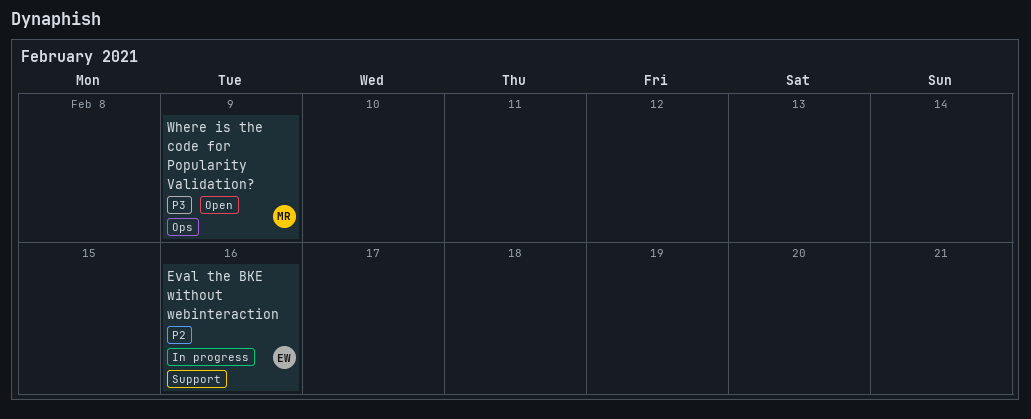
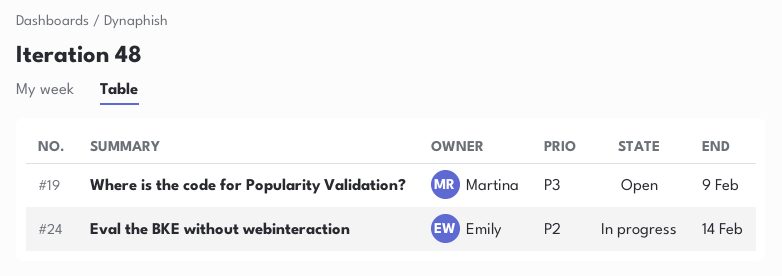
Eval the BKE without webinteraction, due: Feb 16 -> Feb 14

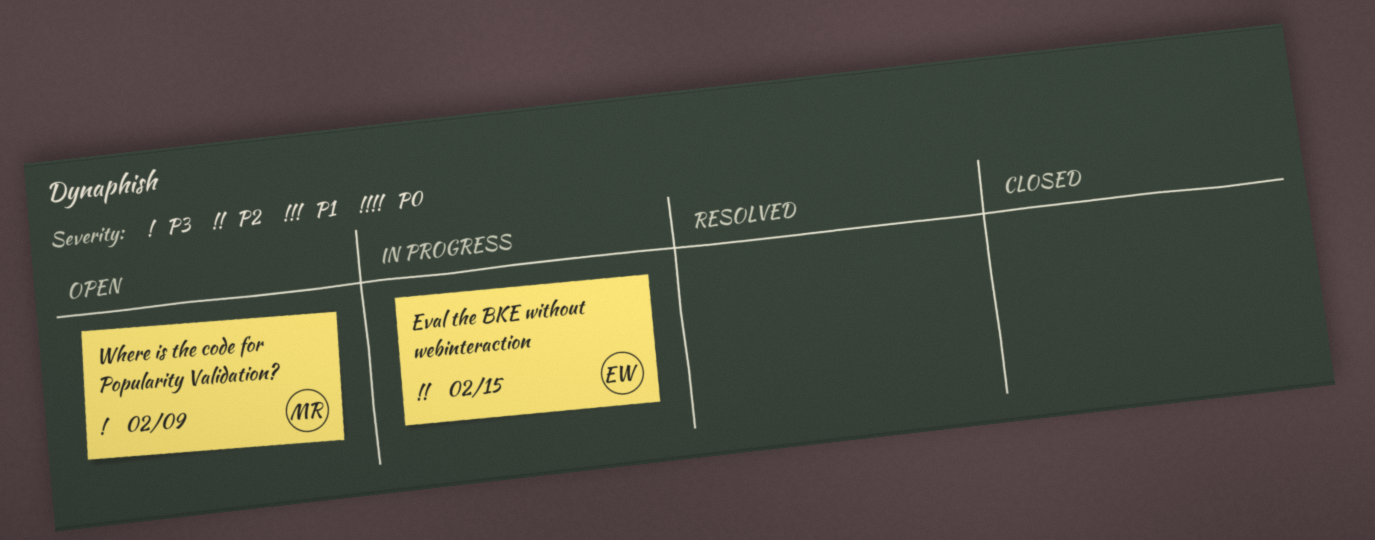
Eval the BKE without webinteraction, due: Feb 14 -> Feb 15

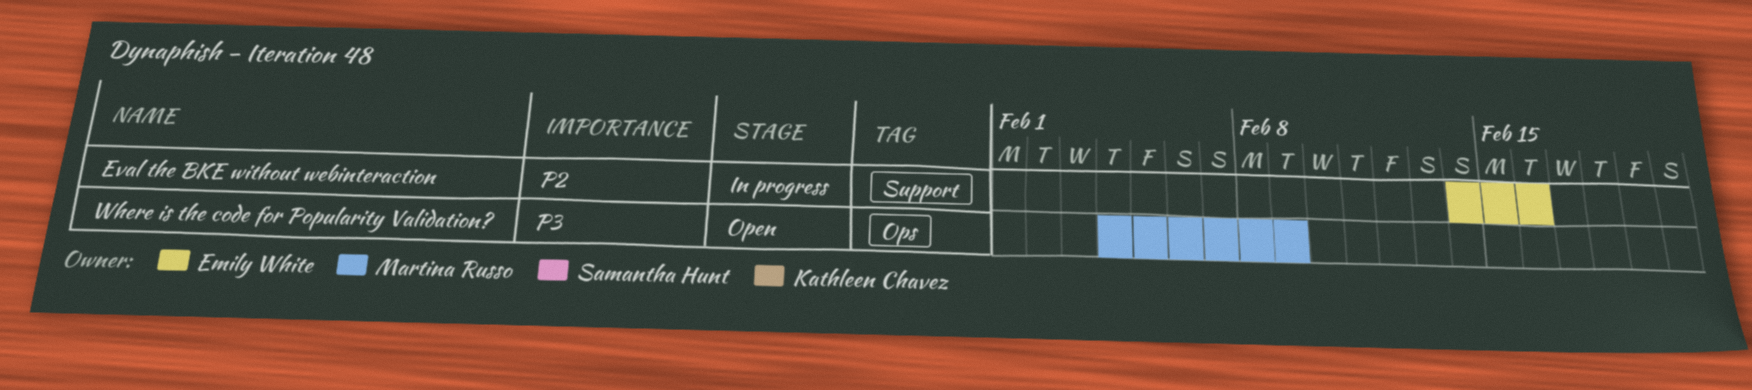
Eval the BKE without webinteraction, due: Feb 15 -> Feb 16

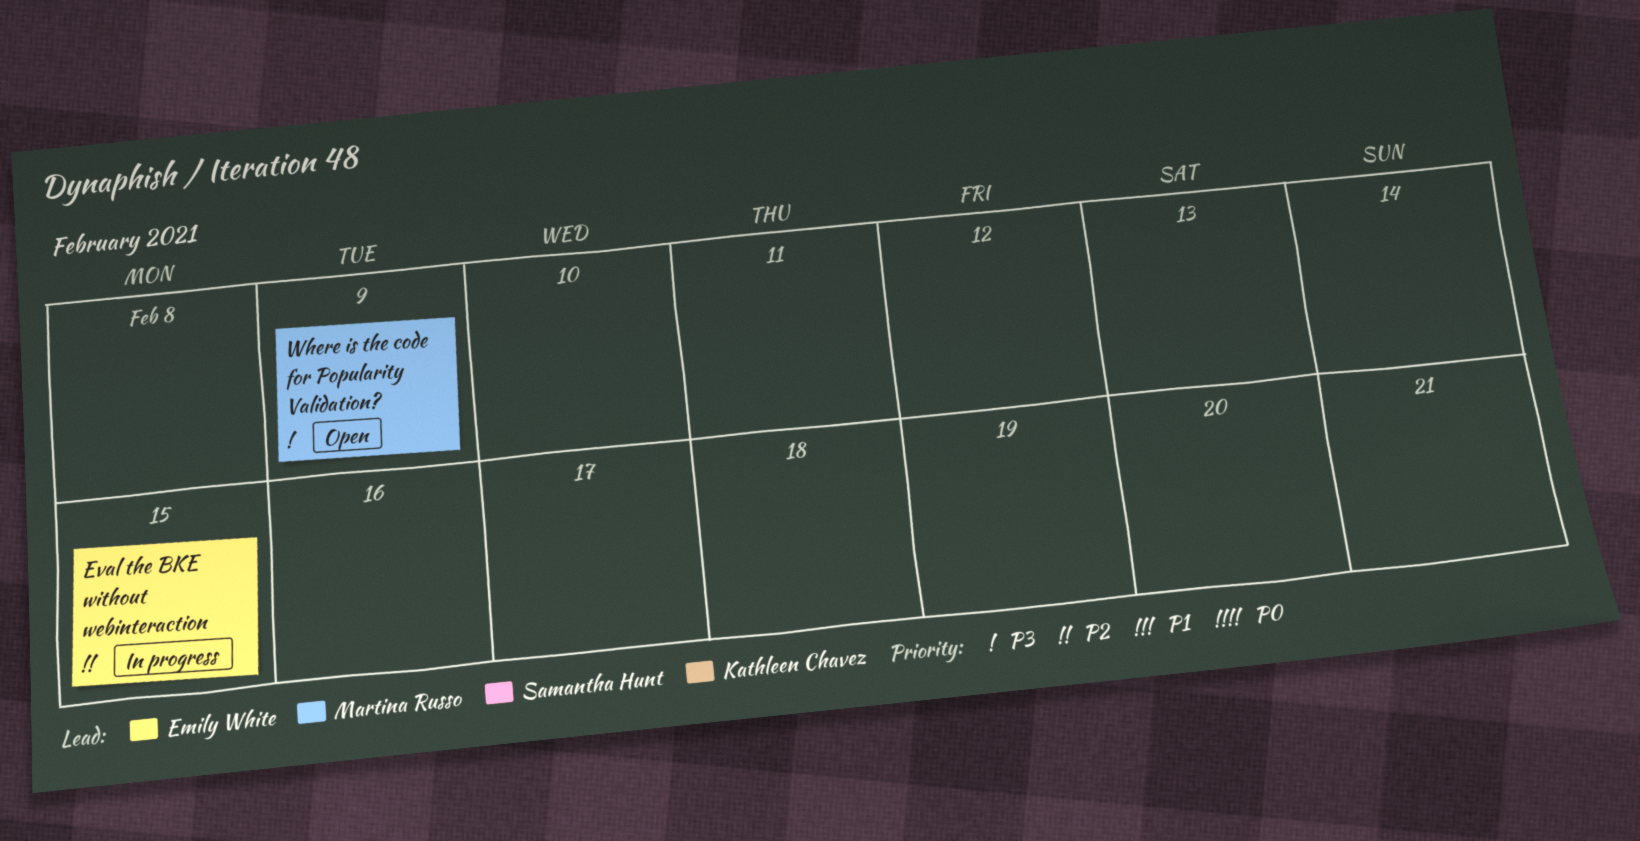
Eval the BKE without webinteraction, due: Feb 16 -> Feb 15

